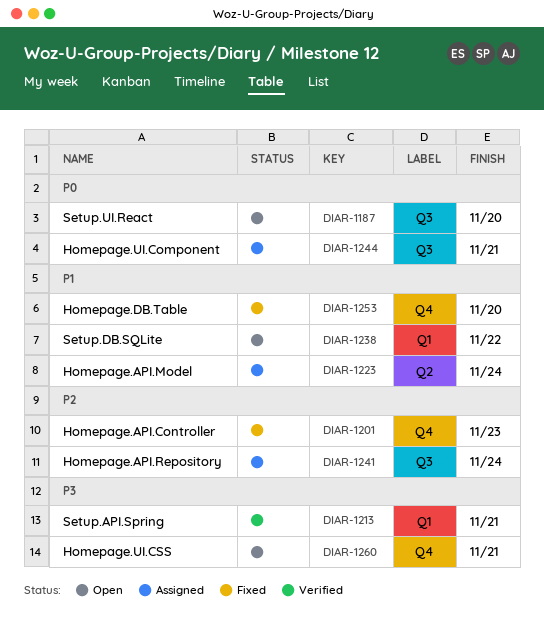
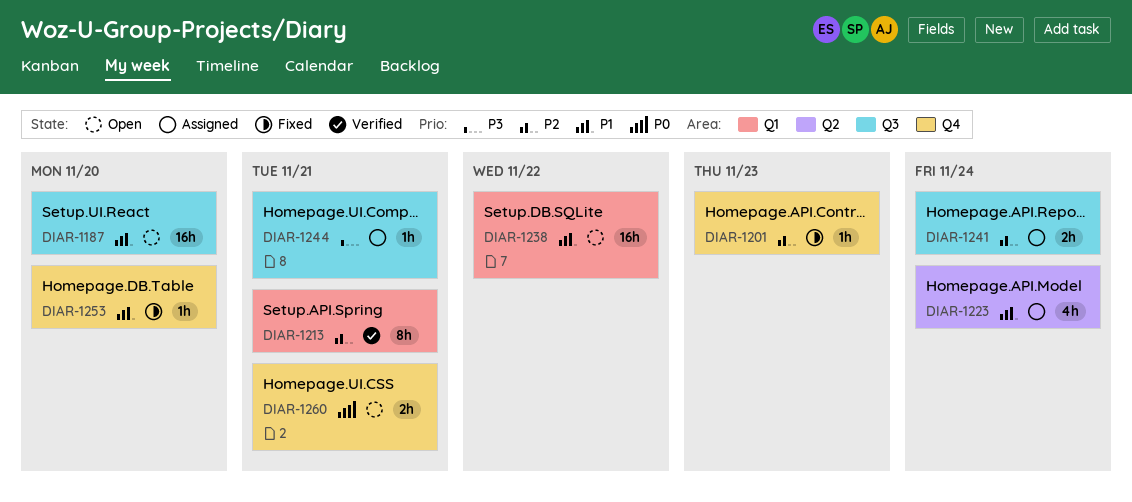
DIAR-1187, priority: P0 -> P1
DIAR-1213, priority: P3 -> P2
DIAR-1244, priority: P0 -> P3
DIAR-1260, priority: P3 -> P0

